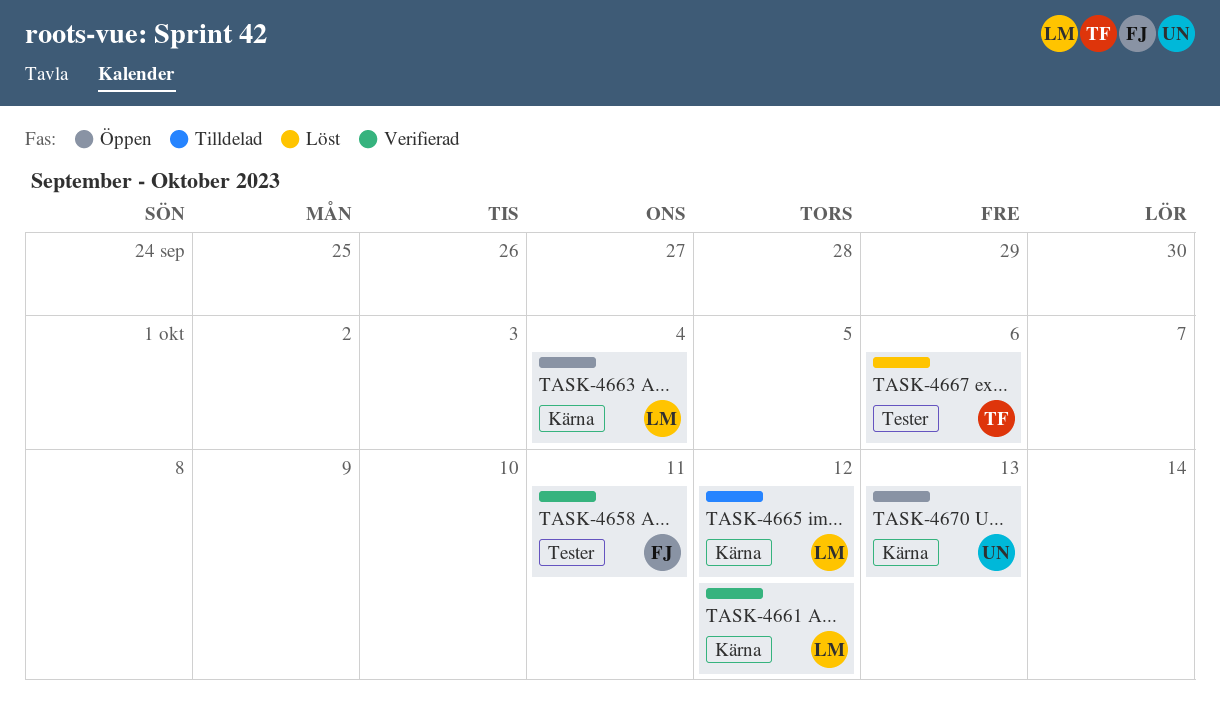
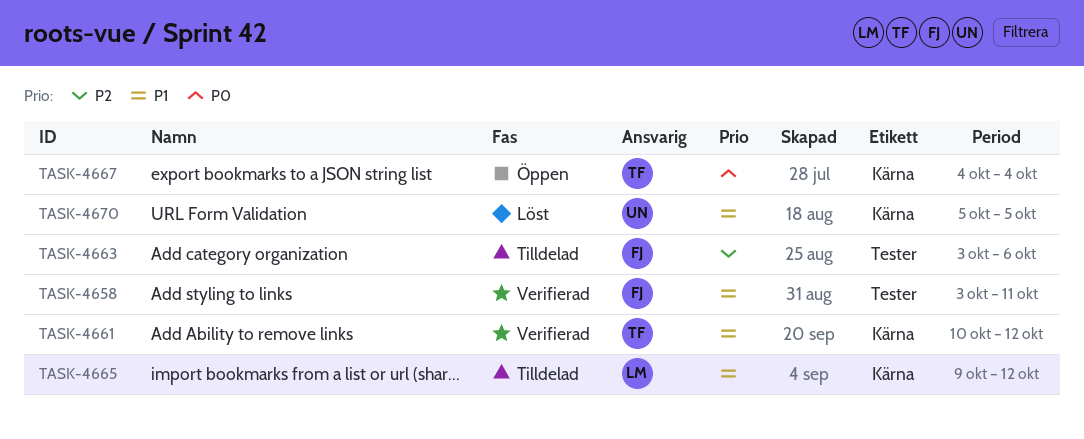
TASK-4661, owner: LM -> TF
TASK-4663, status: Öppen -> Tilldelad
TASK-4663, owner: LM -> FJ
TASK-4663, label: Kärna -> Tester
TASK-4663, due: Oct 4 -> Oct 6
TASK-4667, status: Löst -> Öppen
TASK-4667, label: Tester -> Kärna
TASK-4667, due: Oct 6 -> Oct 4
TASK-4670, status: Öppen -> Löst
TASK-4670, due: Oct 13 -> Oct 5

